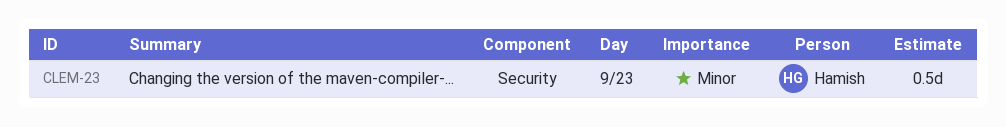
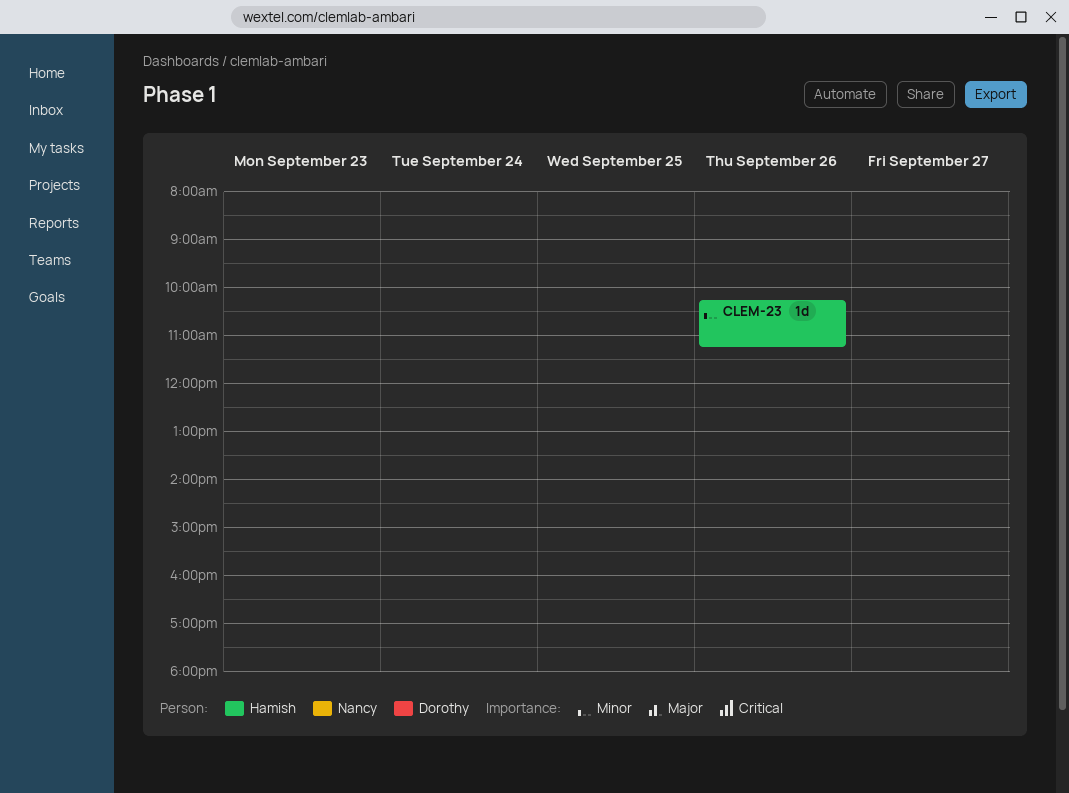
CLEM-23, estimate: 0.5d -> 1d
CLEM-23, day: Sep 23 -> Sep 26

